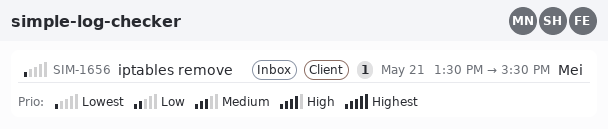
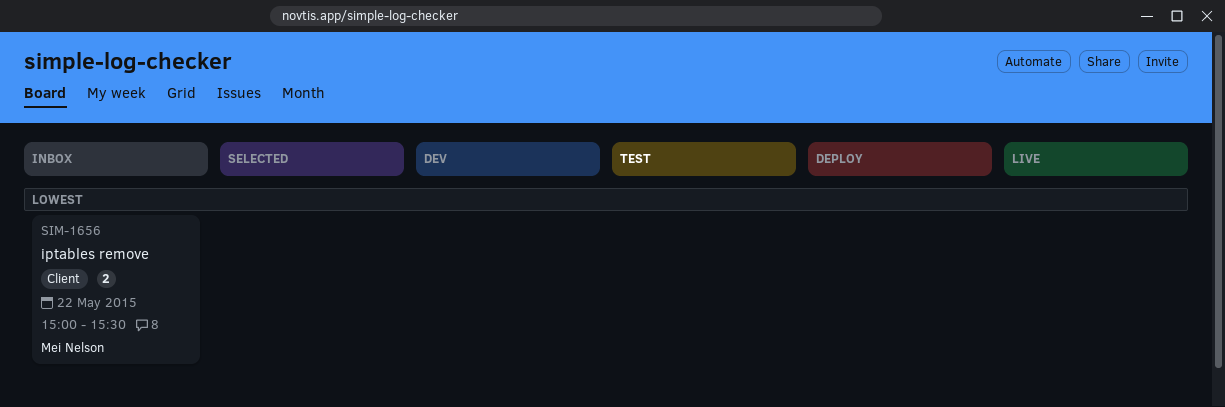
SIM-1656, estimate: 1 -> 2
SIM-1656, day: May 21 -> May 22
SIM-1656, begins: 13:30 -> 15:00

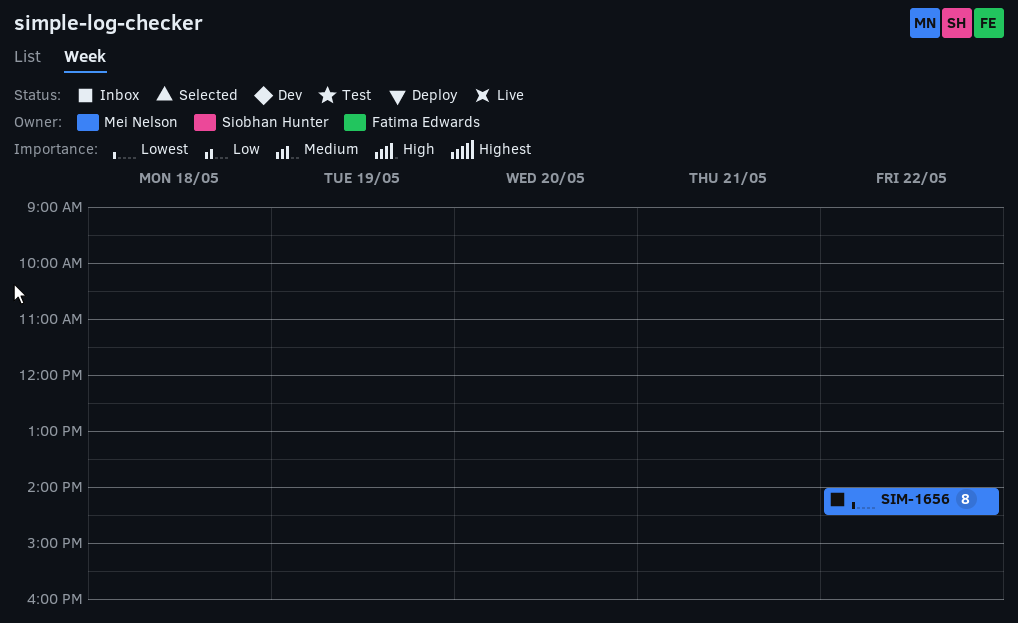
SIM-1656, estimate: 2 -> 8
SIM-1656, begins: 15:00 -> 14:00
SIM-1656, ends: 15:30 -> 14:30

